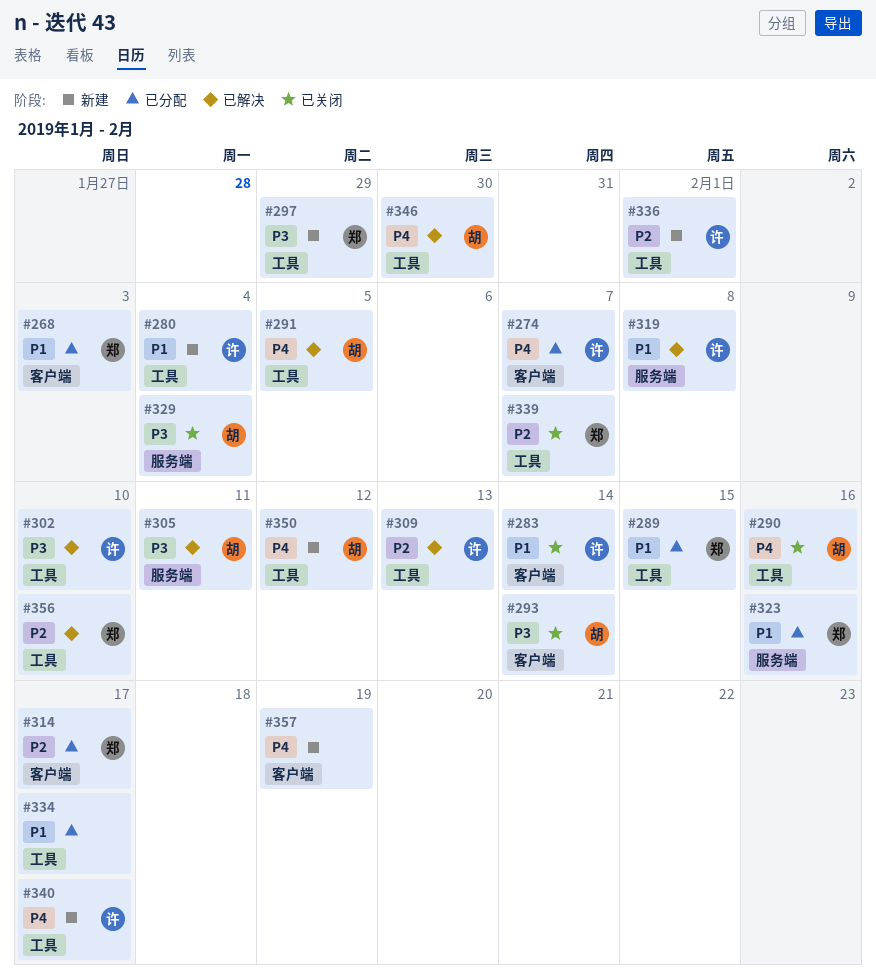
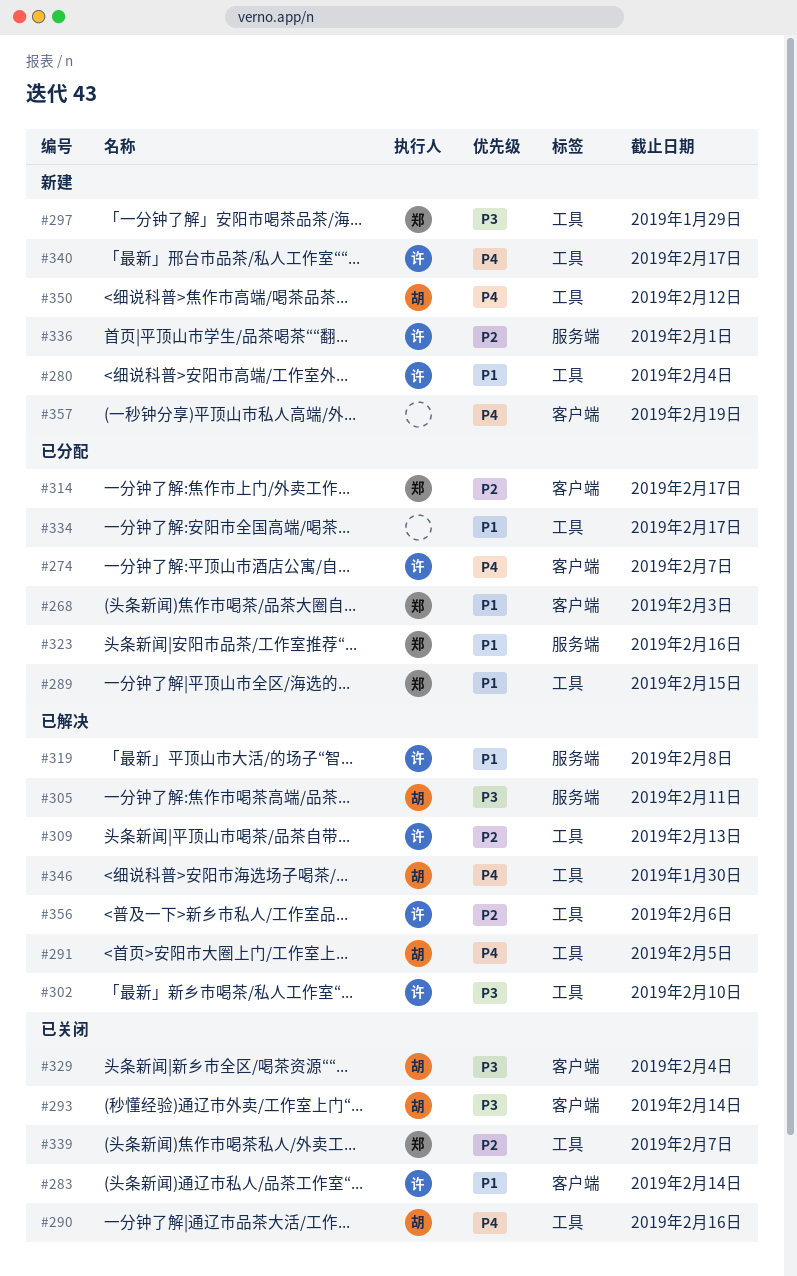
#329, label: 服务端 -> 客户端
#336, label: 工具 -> 服务端
#356, owner: 郑 -> 许
#356, due: Feb 10 -> Feb 6

